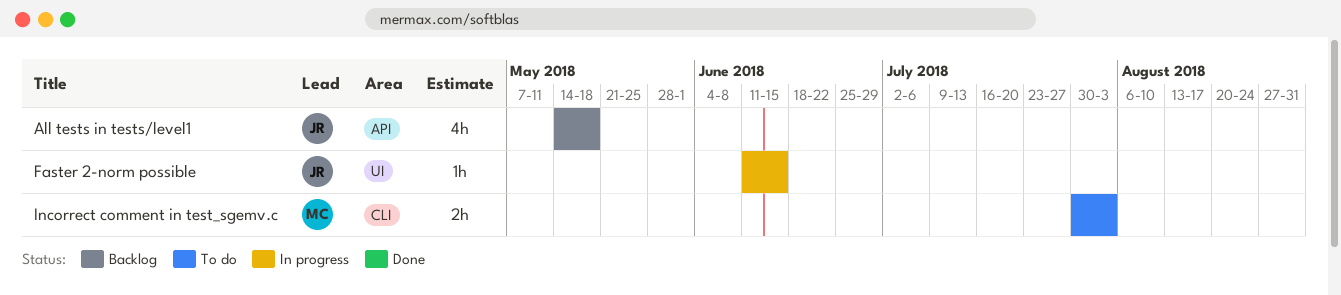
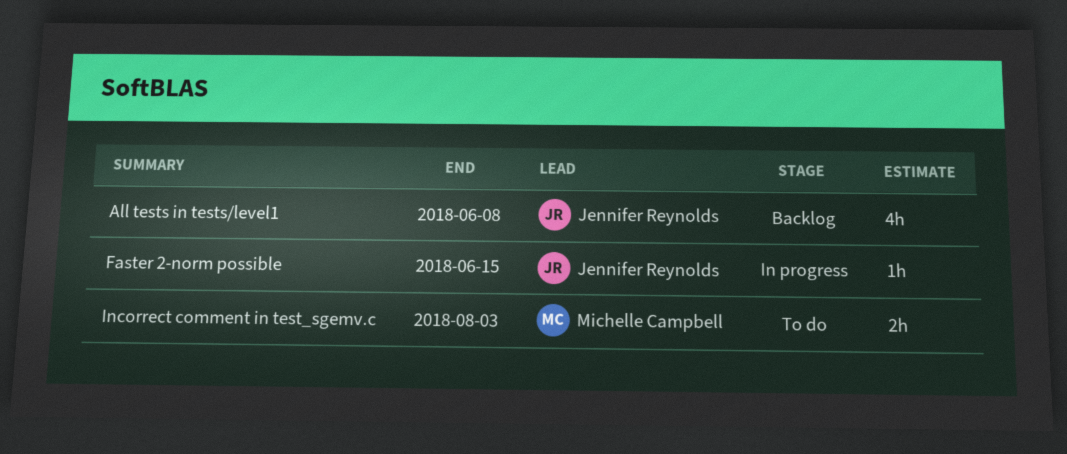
All tests in tests/level1, due: May 18 -> Jun 8

